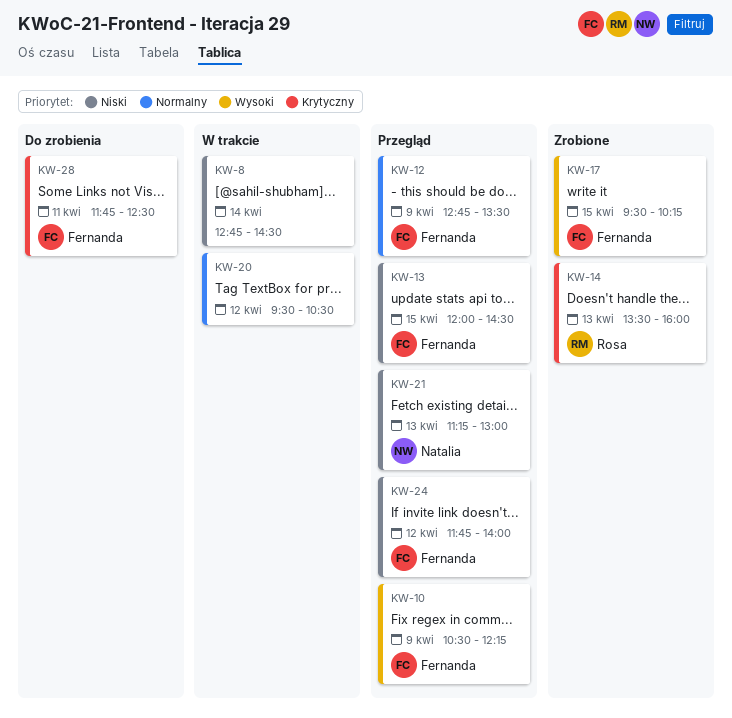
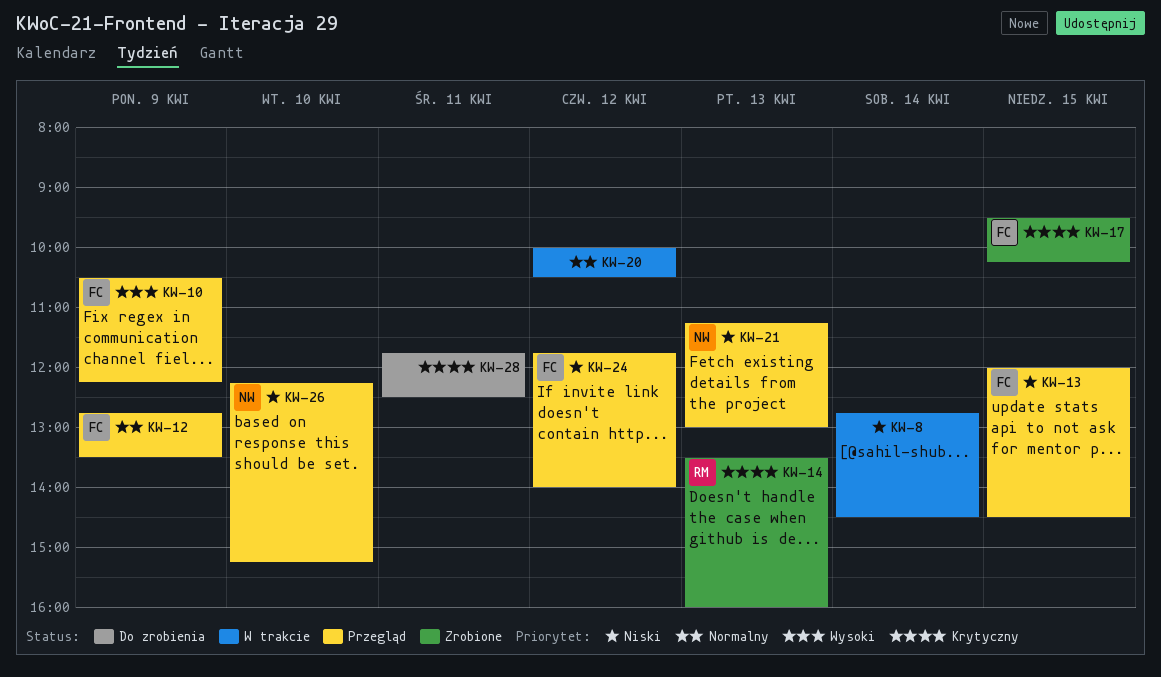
KW-17, priority: Wysoki -> Krytyczny
KW-20, begins: 09:30 -> 10:00
KW-26: none -> present
KW-28, owner: Fernanda -> none

